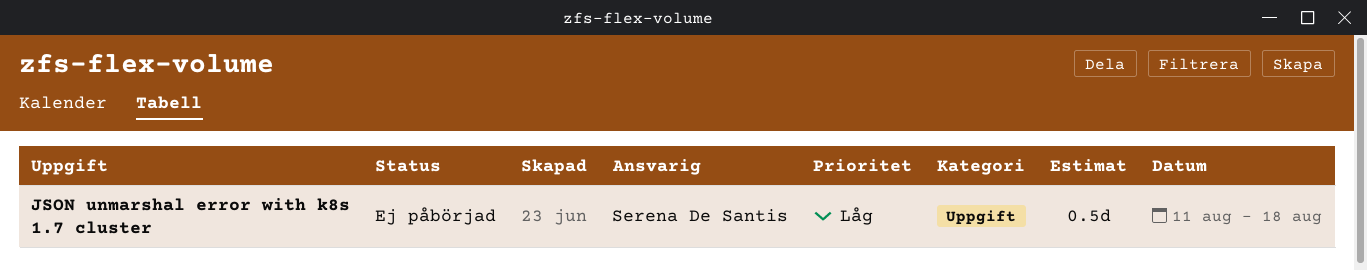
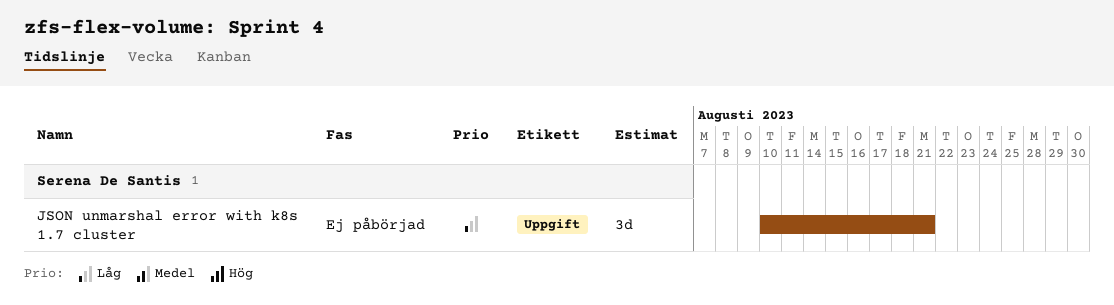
JSON unmarshal error with k8s 1.7 cluster, estimate: 0.5d -> 3d
JSON unmarshal error with k8s 1.7 cluster, start: Aug 11 -> Aug 10
JSON unmarshal error with k8s 1.7 cluster, due: Aug 18 -> Aug 21

